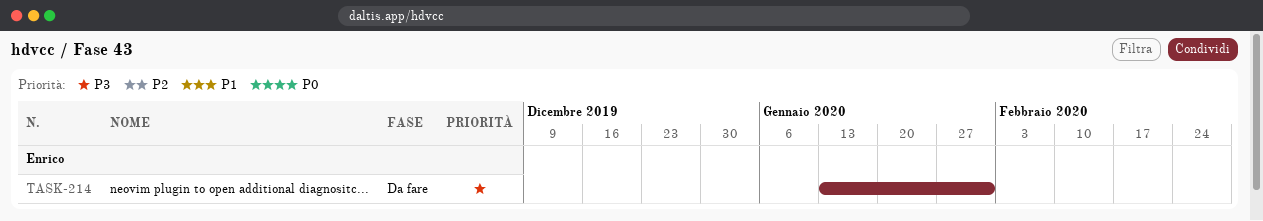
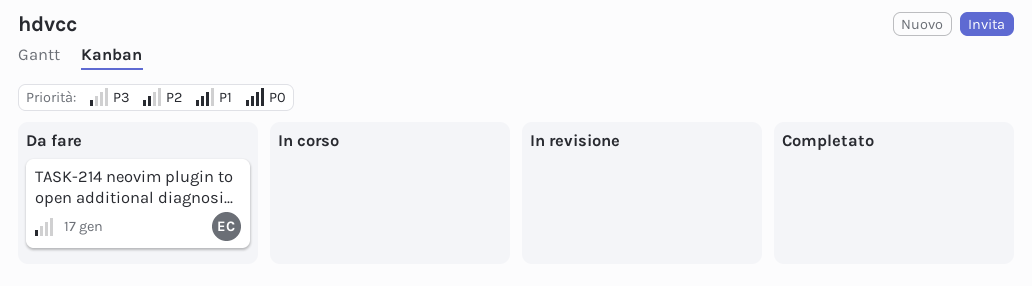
TASK-214, due: Jan 31 -> Jan 17

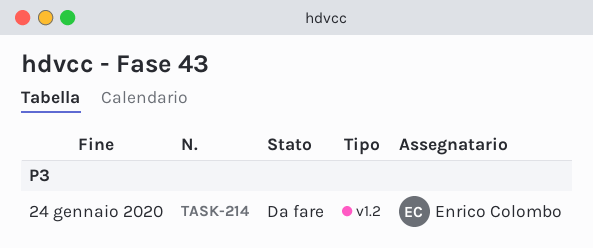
TASK-214, due: Jan 17 -> Jan 24

